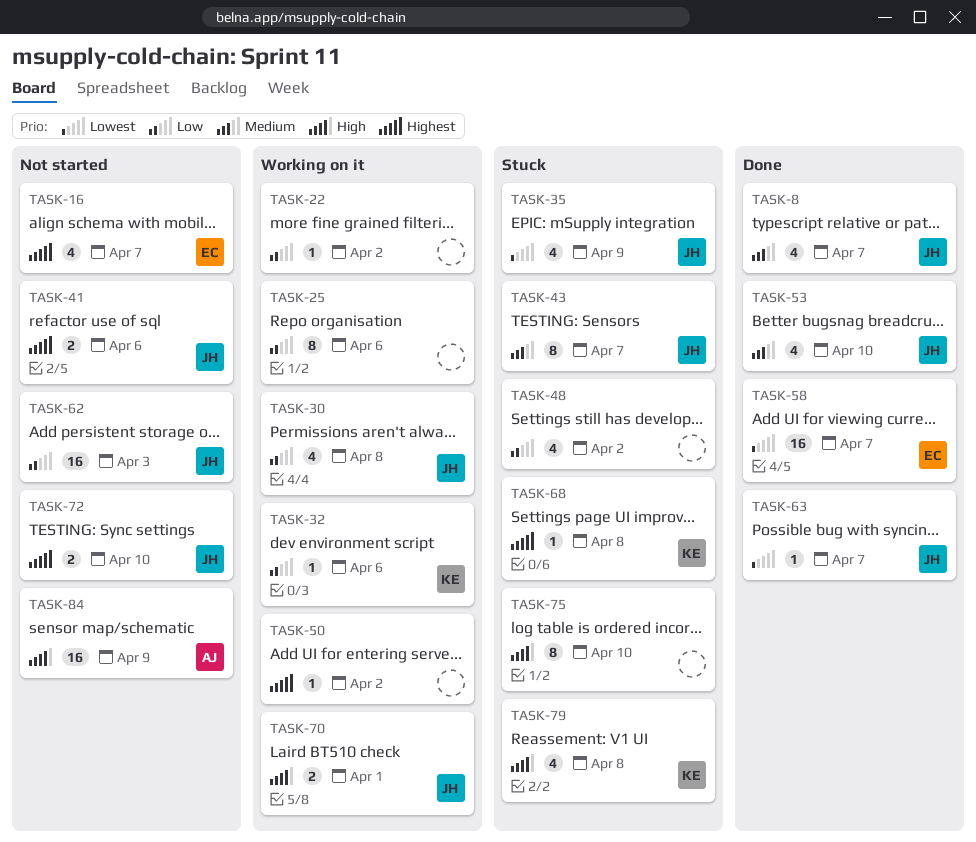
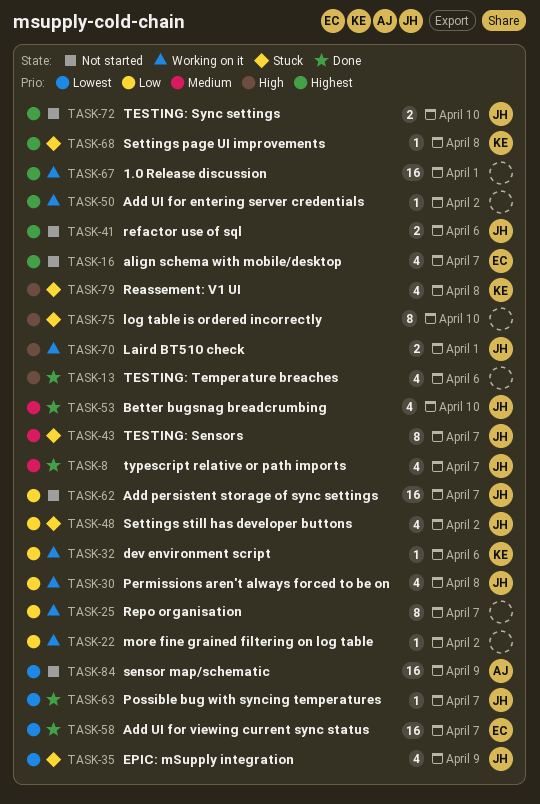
TASK-13: none -> present
TASK-25, due: Apr 6 -> Apr 7
TASK-48, owner: none -> JH
TASK-62, due: Apr 3 -> Apr 7
TASK-67: none -> present
TASK-84, priority: High -> Lowest

